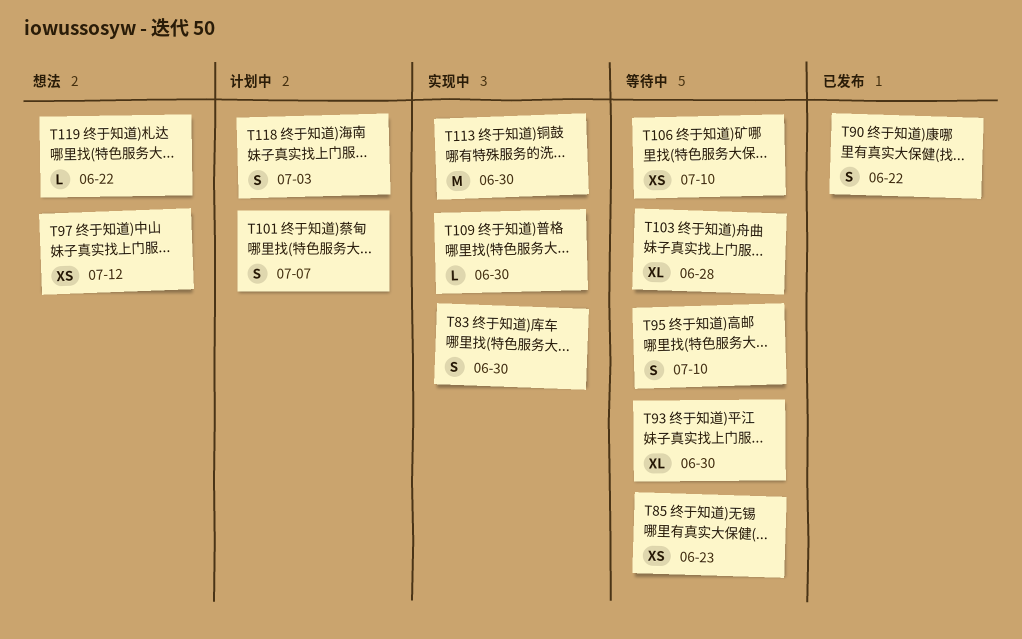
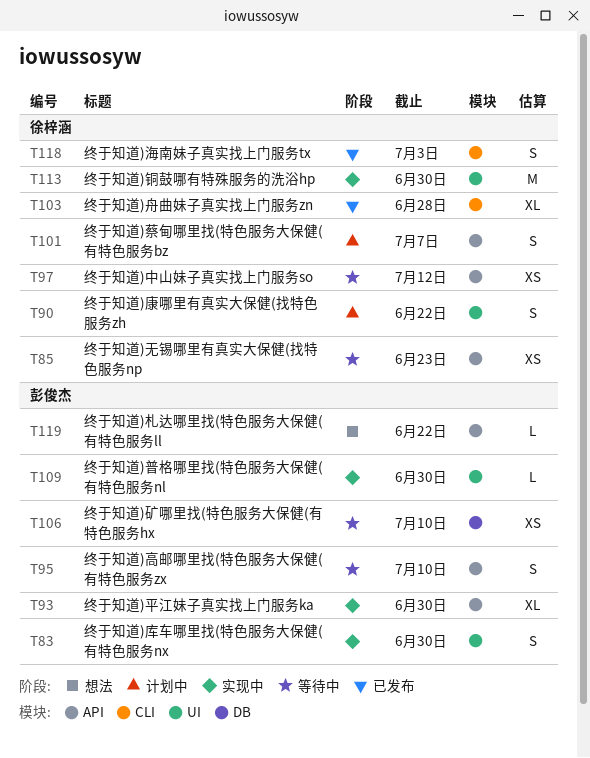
T90, status: 已发布 -> 计划中
T93, status: 等待中 -> 实现中
T97, status: 想法 -> 等待中
T103, status: 等待中 -> 已发布
T118, status: 计划中 -> 已发布

